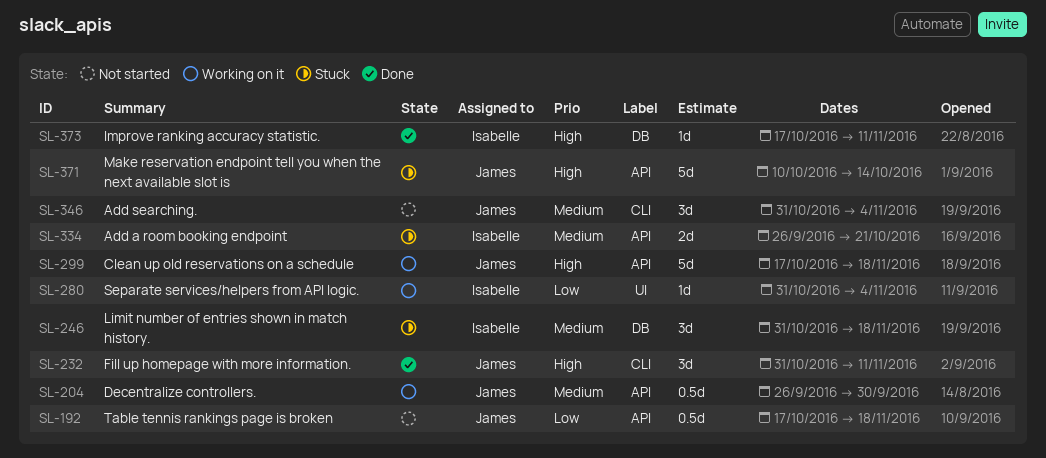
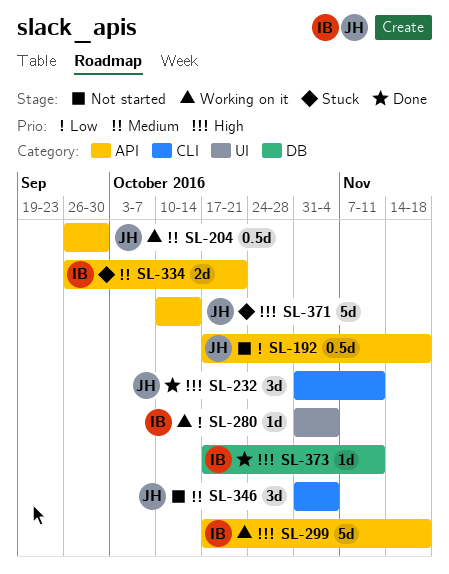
SL-246: present -> none
SL-299, owner: James -> Isabelle

